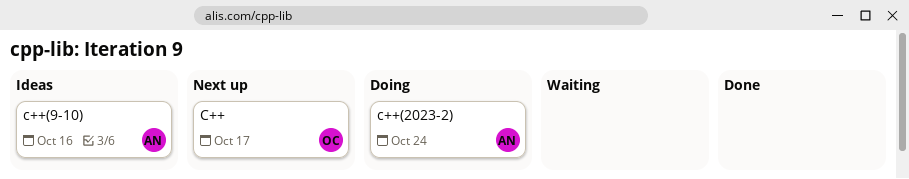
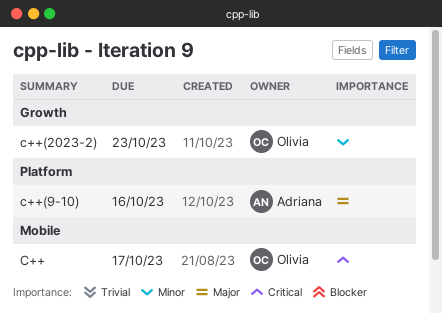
c++(2023-2), owner: Adriana -> Olivia
c++(2023-2), due: Oct 24 -> Oct 23

